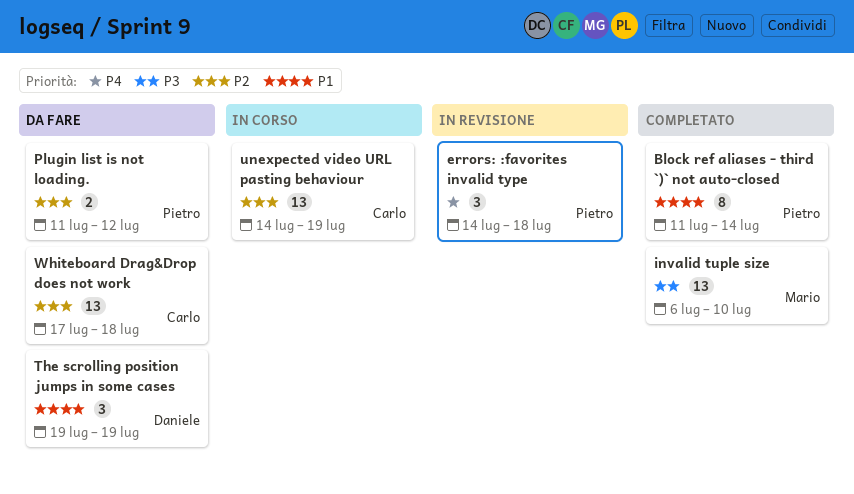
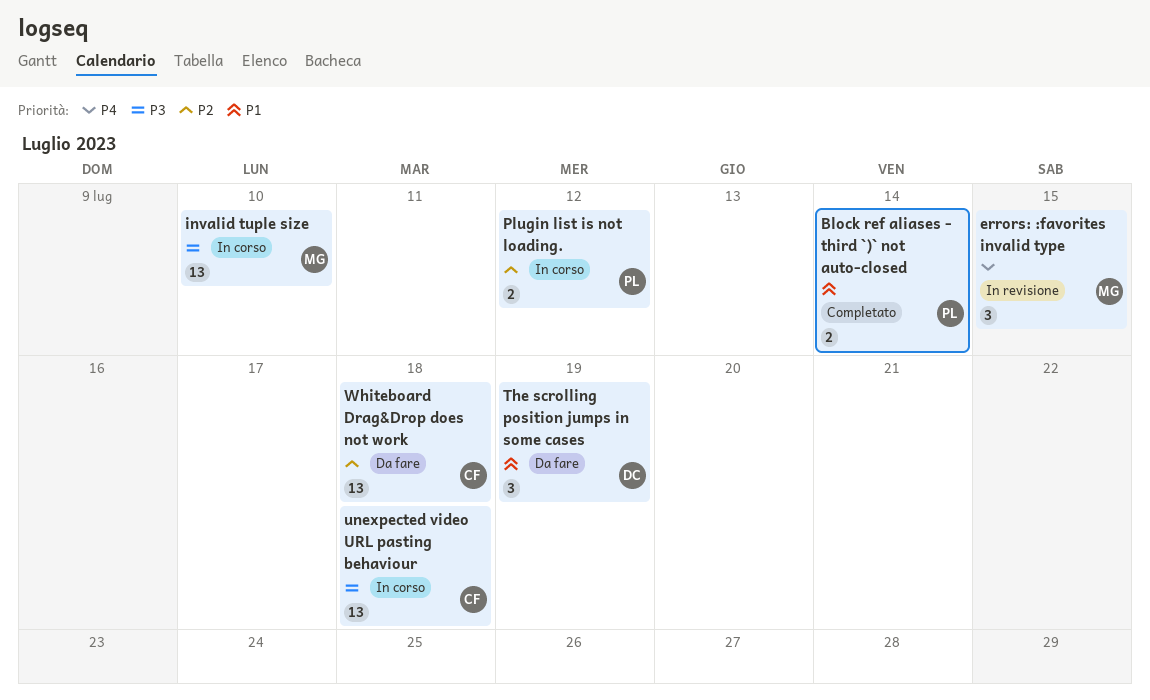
Block ref aliases - third `)` not auto-closed, estimate: 8 -> 2
errors: :favorites invalid type, owner: Pietro -> Mario
errors: :favorites invalid type, due: Jul 18 -> Jul 15
invalid tuple size, status: Completato -> In corso
Plugin list is not loading., status: Da fare -> In corso
unexpected video URL pasting behaviour, priority: P2 -> P3
unexpected video URL pasting behaviour, due: Jul 19 -> Jul 18

